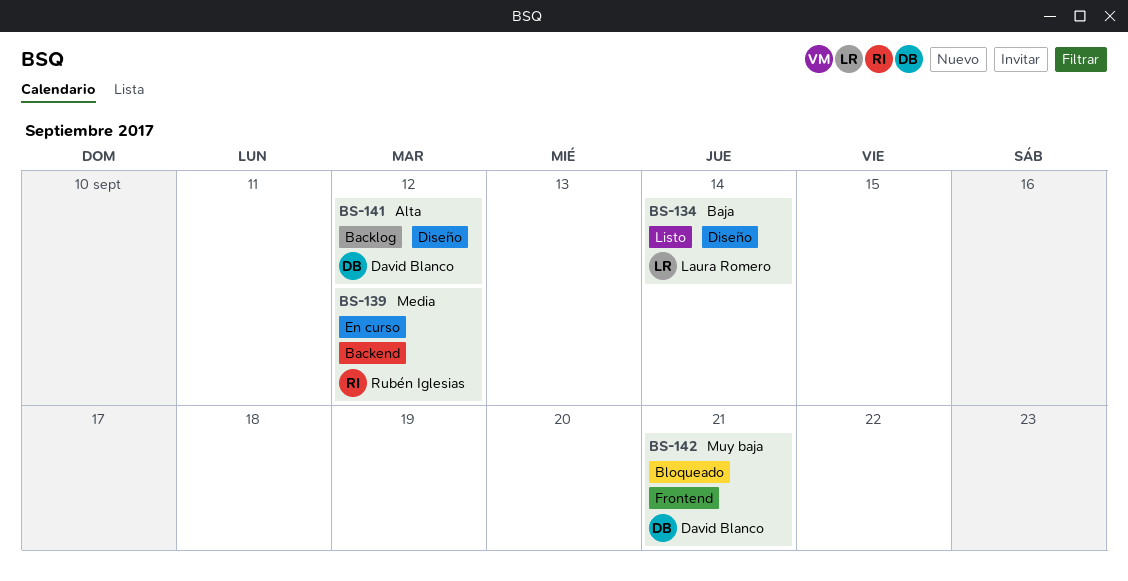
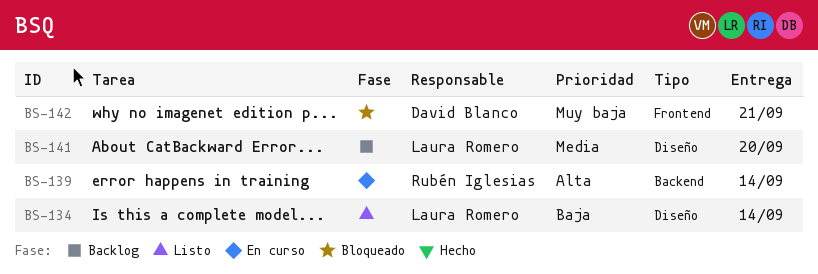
BS-139, priority: Media -> Alta
BS-139, due: Sep 12 -> Sep 14
BS-141, owner: David Blanco -> Laura Romero
BS-141, priority: Alta -> Media
BS-141, due: Sep 12 -> Sep 20

